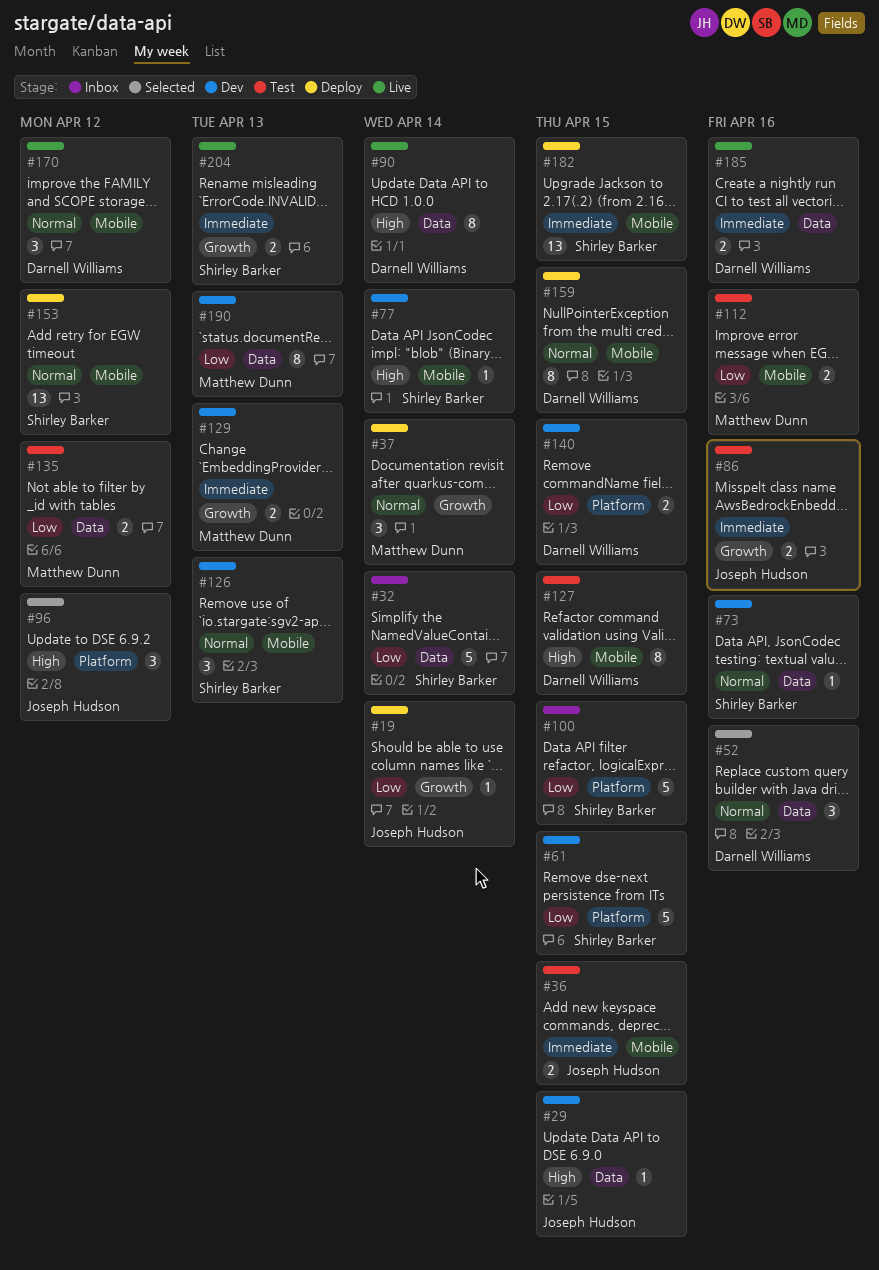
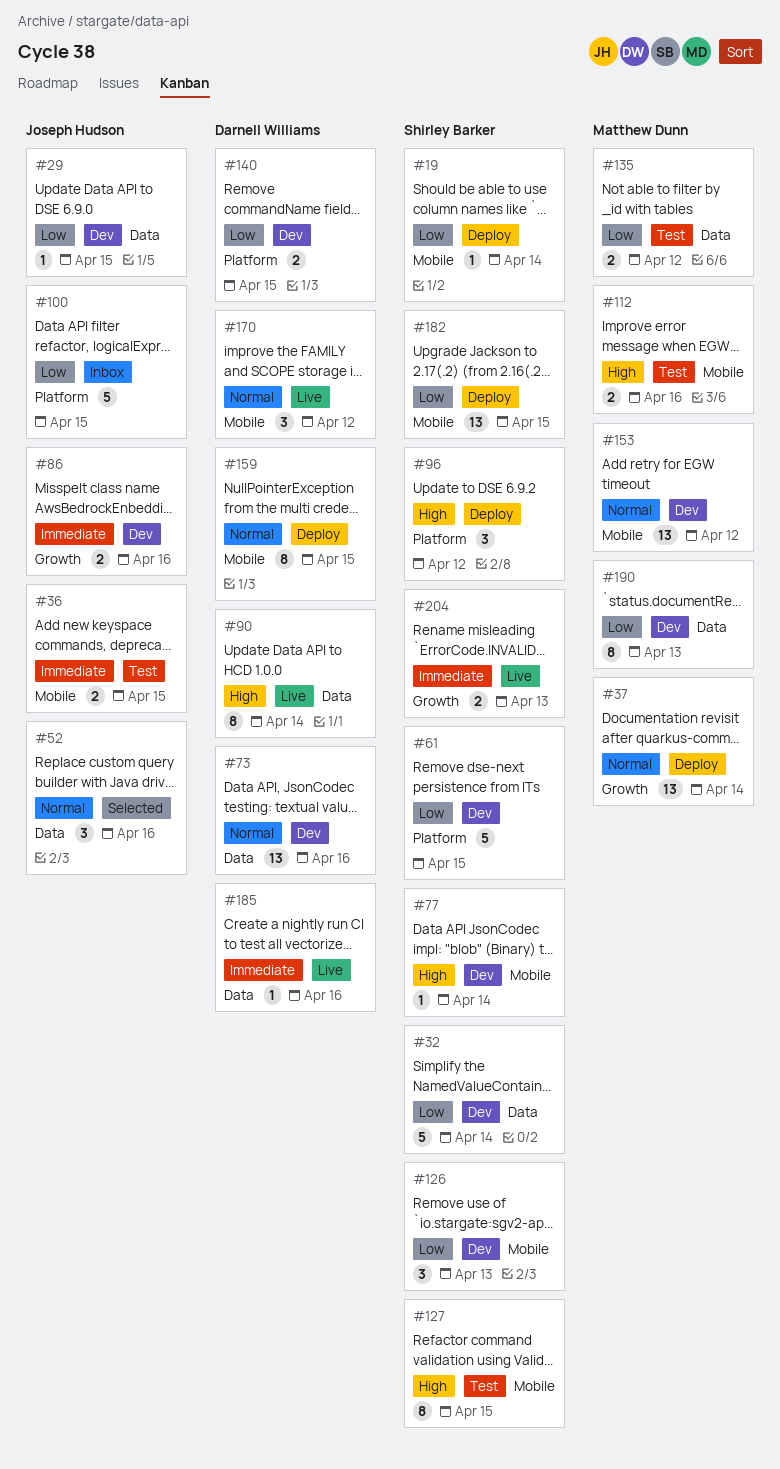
#19, owner: Joseph Hudson -> Shirley Barker
#19, label: Growth -> Mobile
#29, priority: High -> Low
#32, status: Inbox -> Dev
#37, estimate: 3 -> 13
#52, owner: Darnell Williams -> Joseph Hudson
#73, owner: Shirley Barker -> Darnell Williams
#73, estimate: 1 -> 13
#86, status: Test -> Dev
#96, status: Selected -> Deploy
#96, owner: Joseph Hudson -> Shirley Barker
#100, owner: Shirley Barker -> Joseph Hudson
#112, priority: Low -> High
#126, priority: Normal -> Low
#127, owner: Darnell Williams -> Shirley Barker
#129: present -> none
#153, status: Deploy -> Dev
#153, owner: Shirley Barker -> Matthew Dunn
#182, priority: Immediate -> Low
#185, estimate: 2 -> 1

